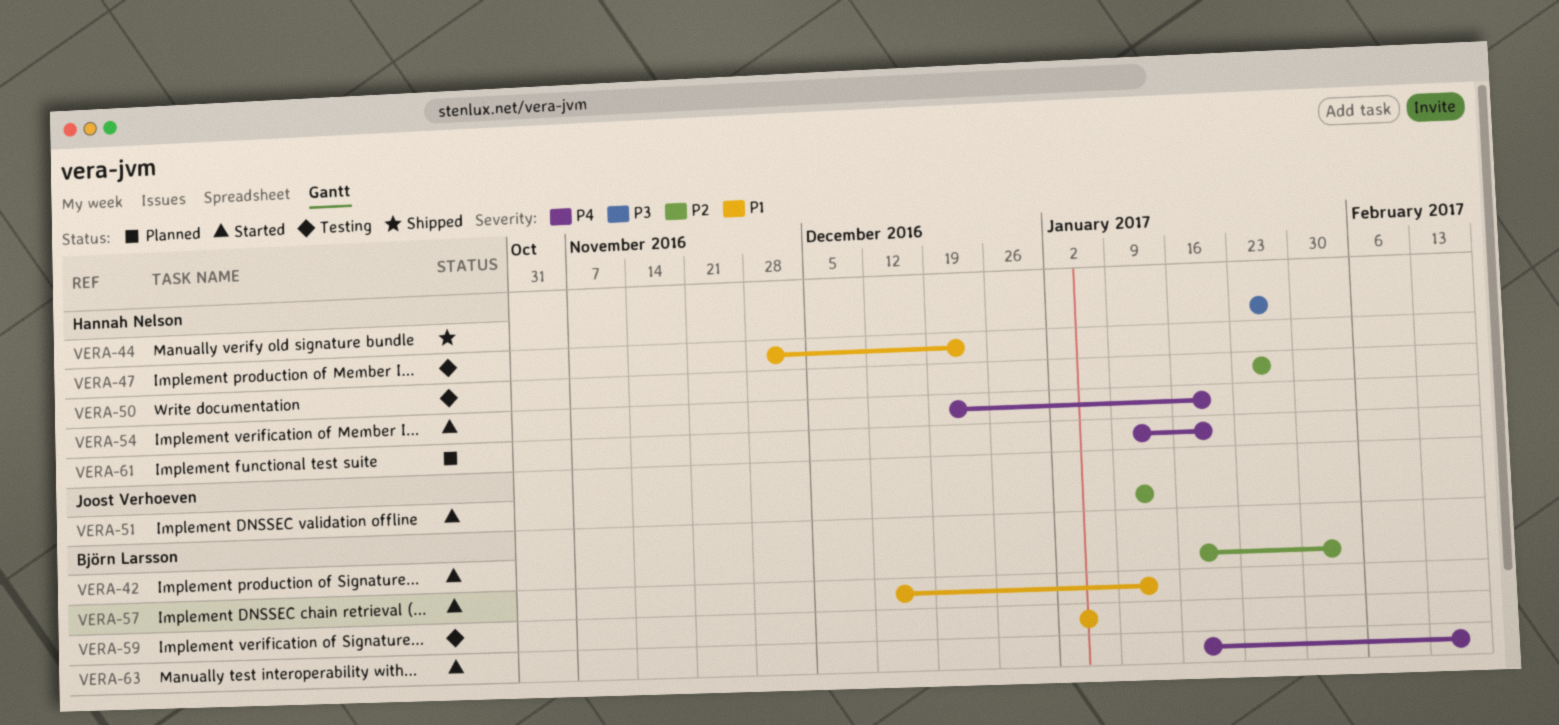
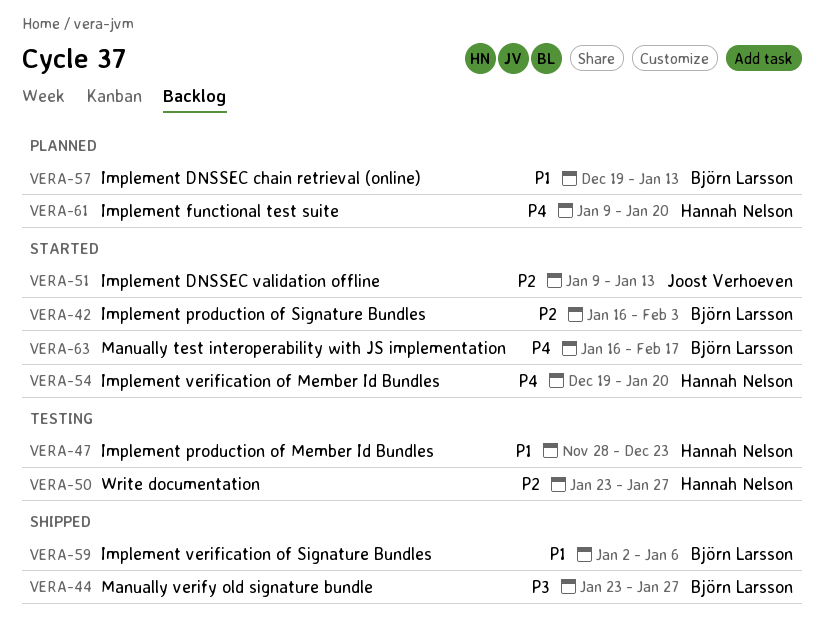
VERA-44, owner: Hannah Nelson -> Björn Larsson
VERA-57, status: Started -> Planned
VERA-57, start: Dec 12 -> Dec 19
VERA-59, status: Testing -> Shipped

